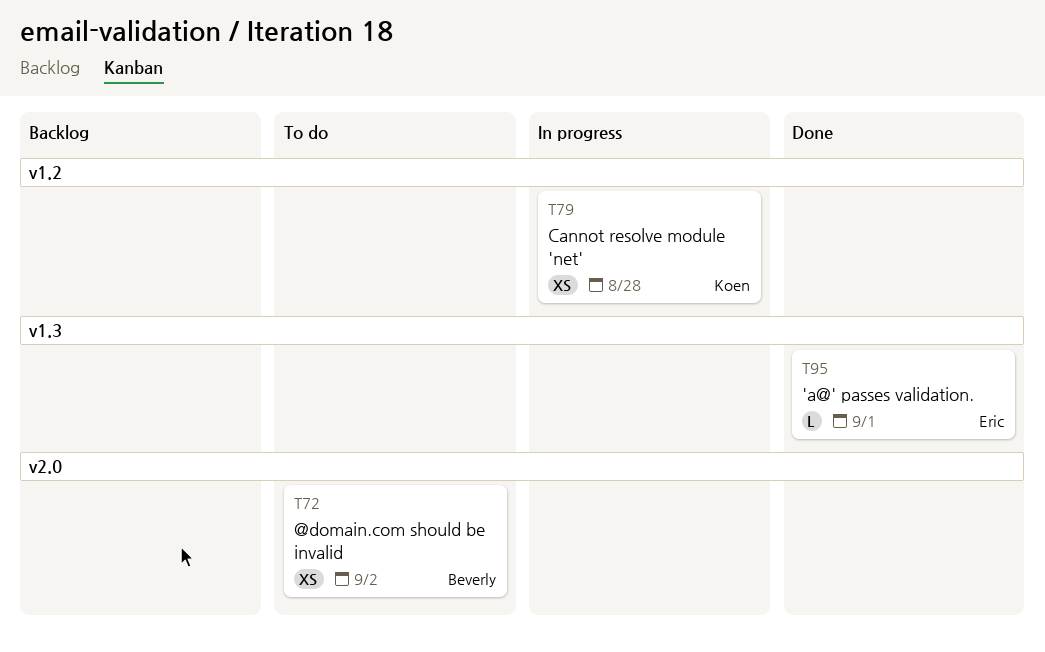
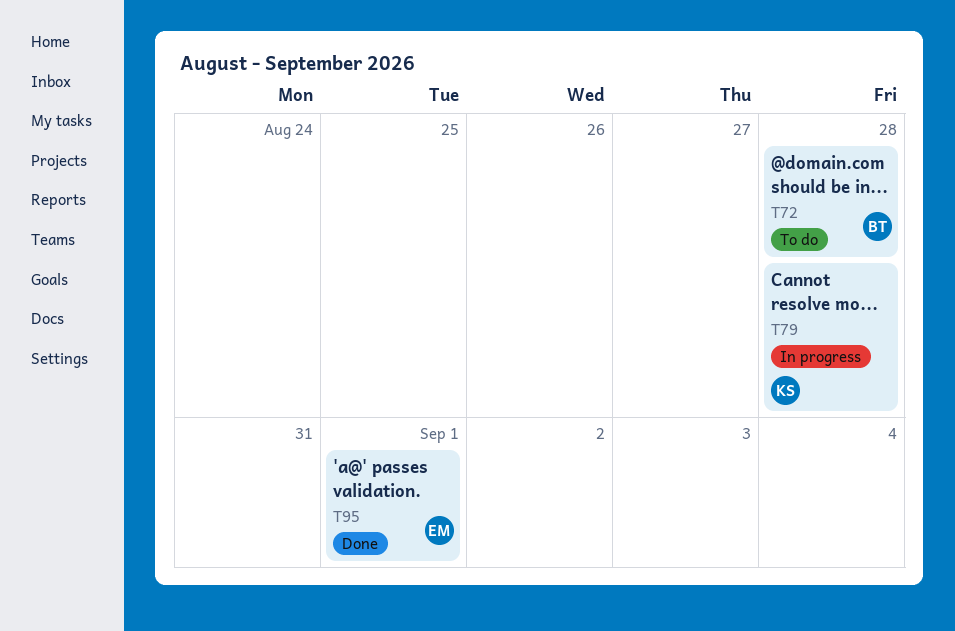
T72, due: Sep 2 -> Aug 28

